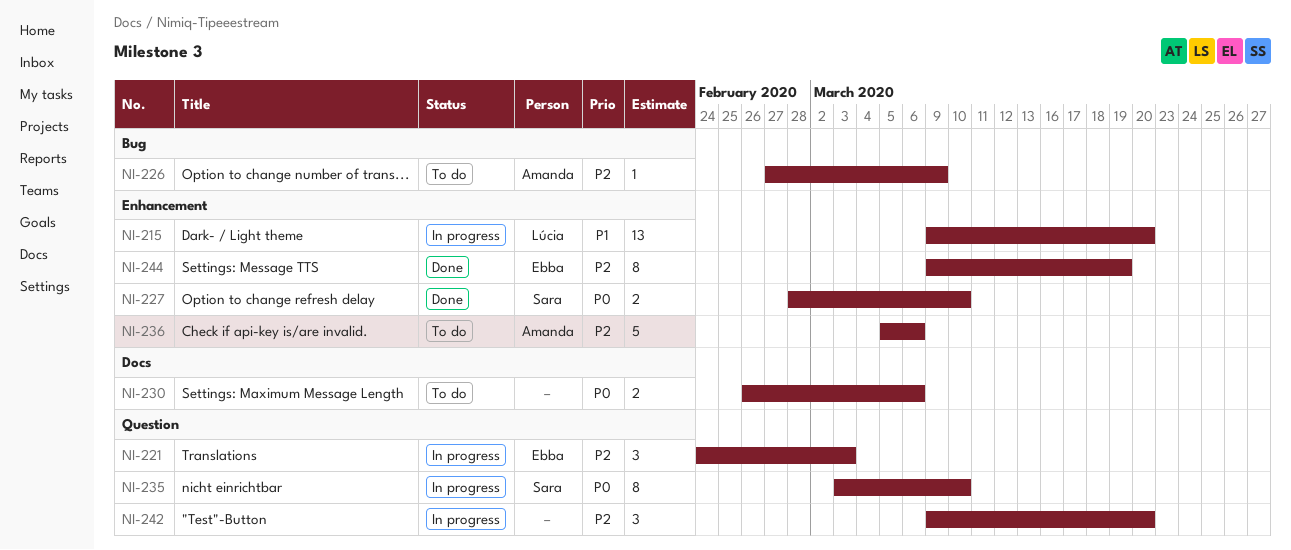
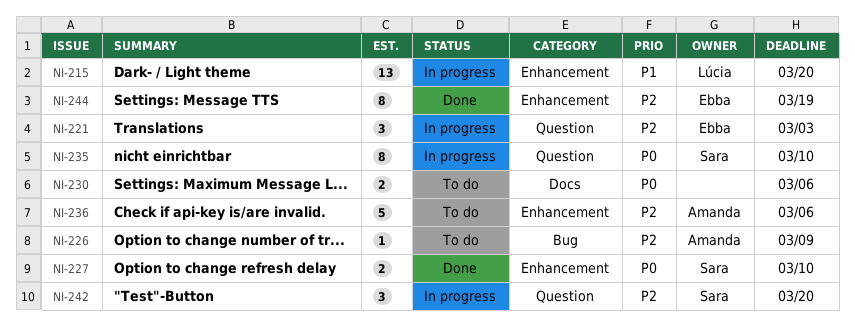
NI-242, owner: none -> Sara

